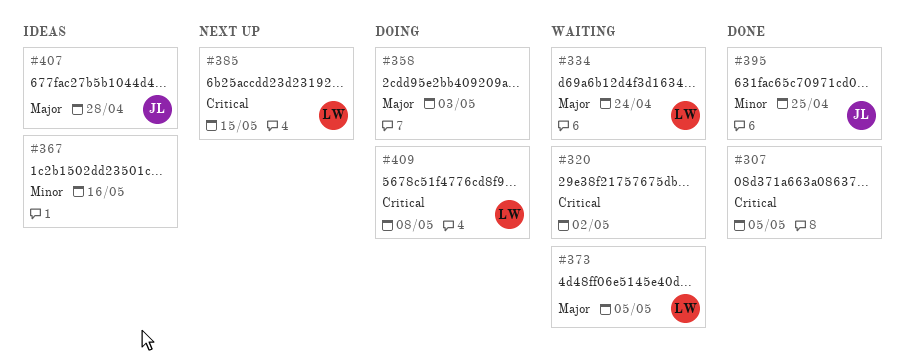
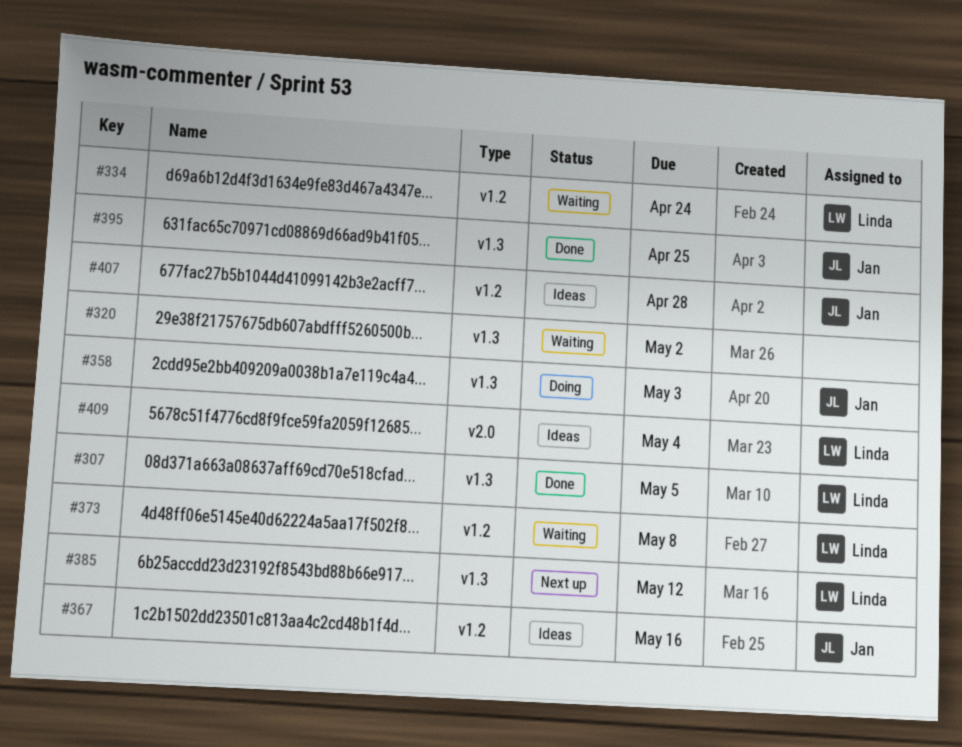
#307, owner: none -> Linda
#358, owner: none -> Jan
#367, owner: none -> Jan
#373, due: May 5 -> May 8
#385, due: May 15 -> May 12
#409, status: Doing -> Ideas
#409, due: May 8 -> May 4

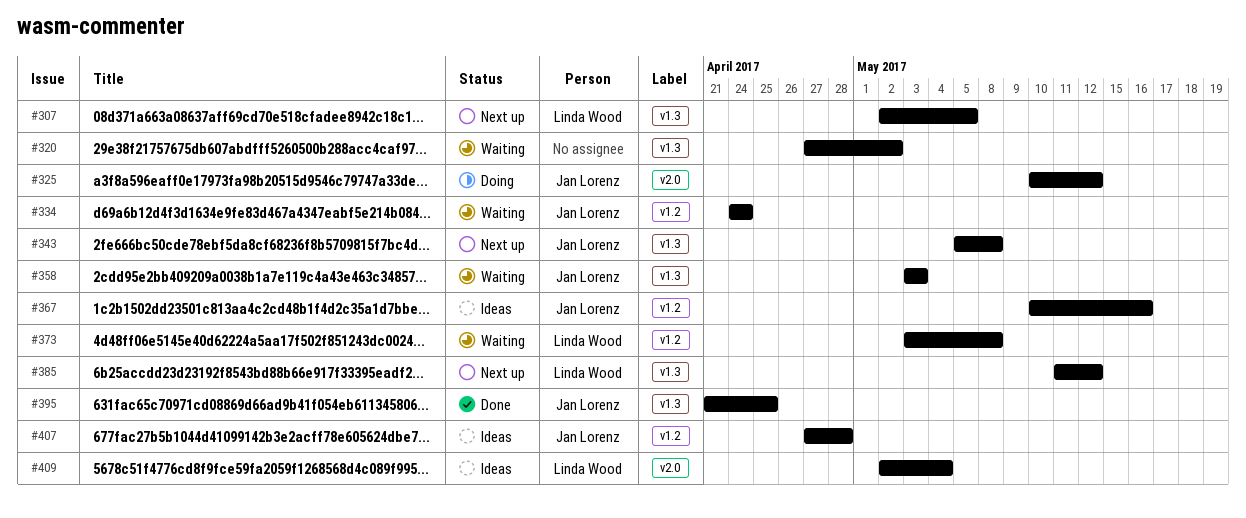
#307, status: Done -> Next up
#325: none -> present
#334, owner: Linda Wood -> Jan Lorenz
#343: none -> present
#358, status: Doing -> Waiting

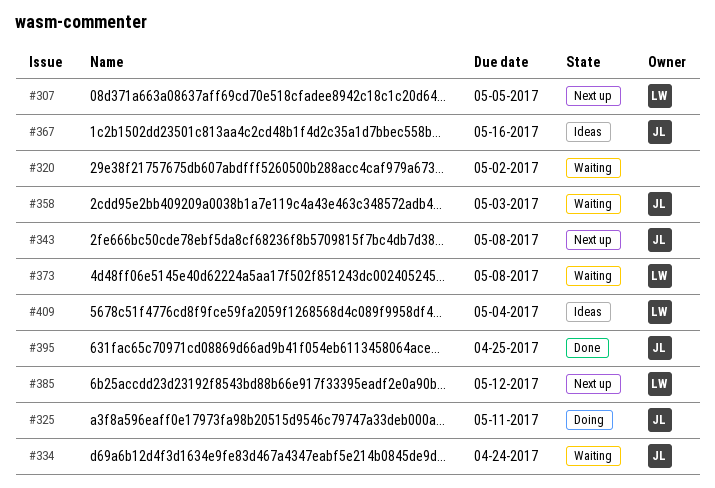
#325, due: May 12 -> May 11
#407: present -> none

